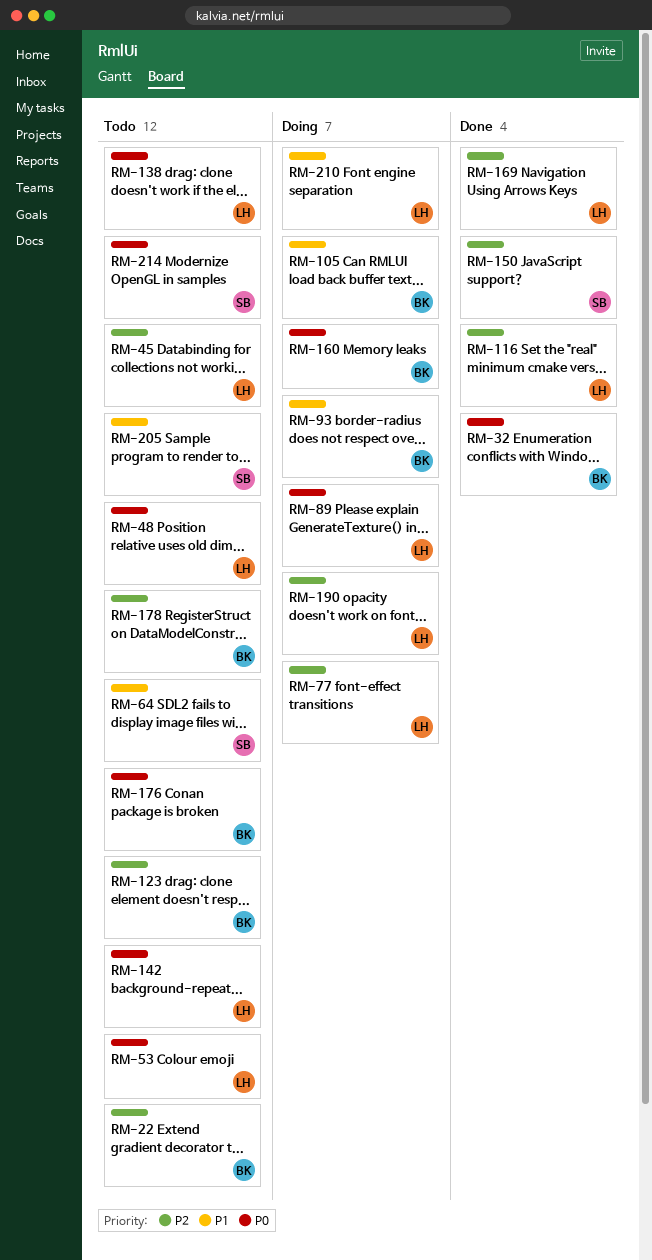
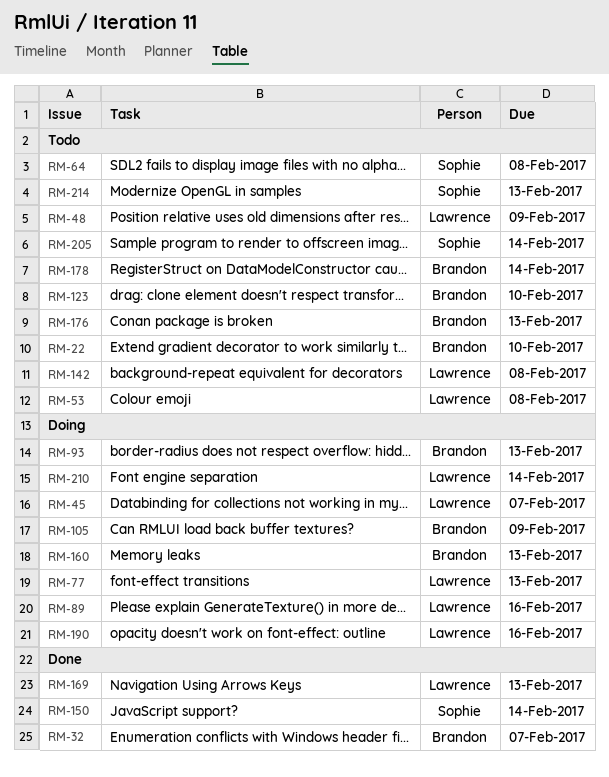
RM-45, status: Todo -> Doing
RM-116: present -> none
RM-138: present -> none

